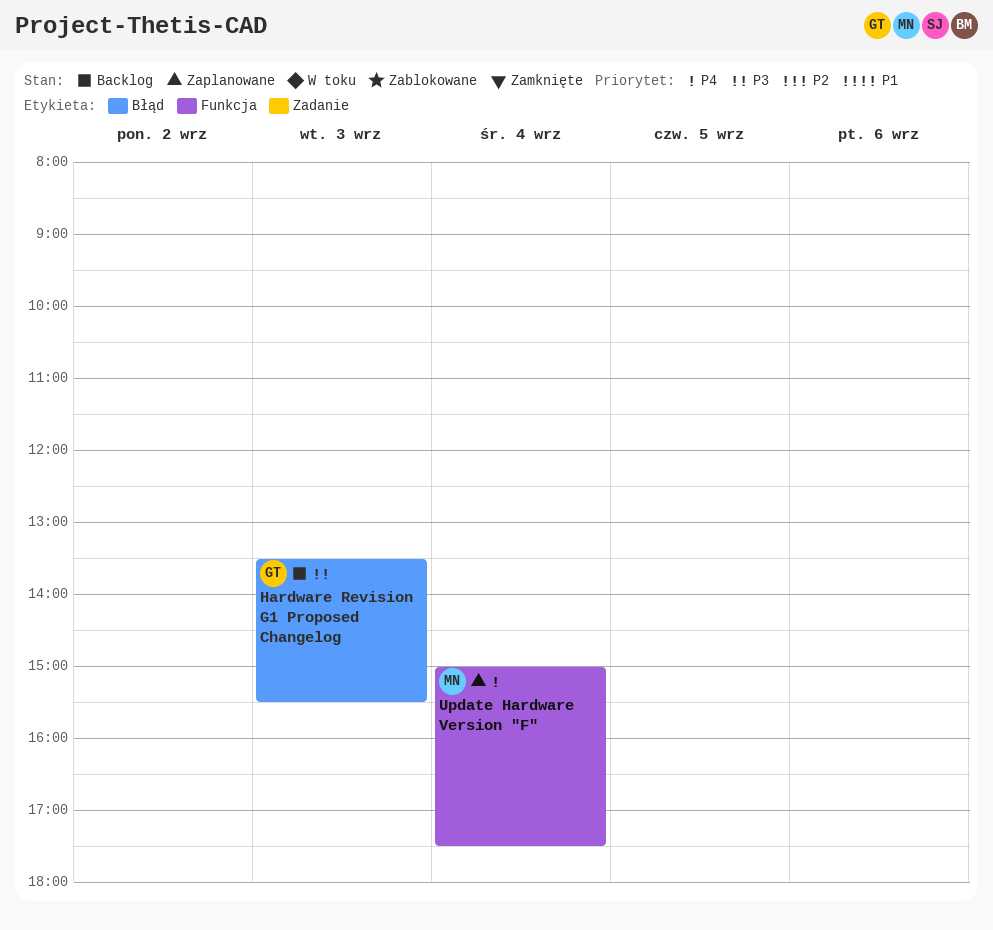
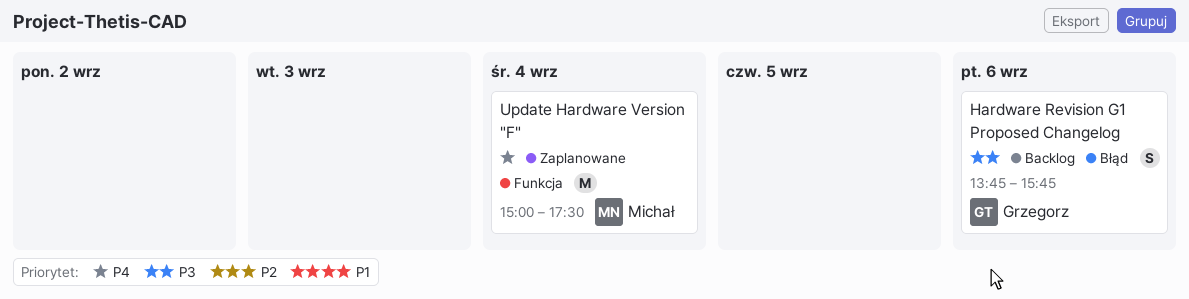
Hardware Revision G1 Proposed Changelog, day: Sep 3 -> Sep 6
Hardware Revision G1 Proposed Changelog, begins: 13:30 -> 13:45
Hardware Revision G1 Proposed Changelog, ends: 15:30 -> 15:45

